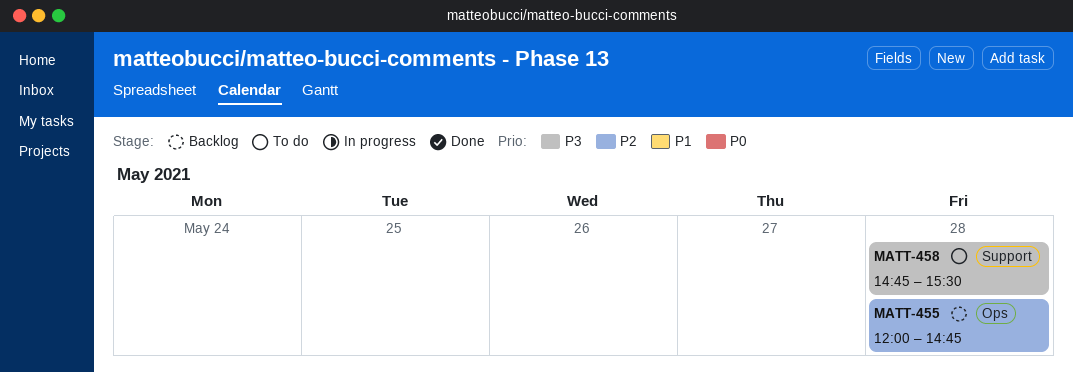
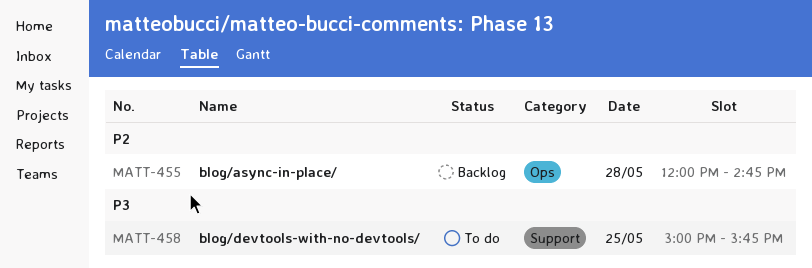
MATT-458, day: May 28 -> May 25
MATT-458, begins: 14:45 -> 15:00
MATT-458, ends: 15:30 -> 15:45

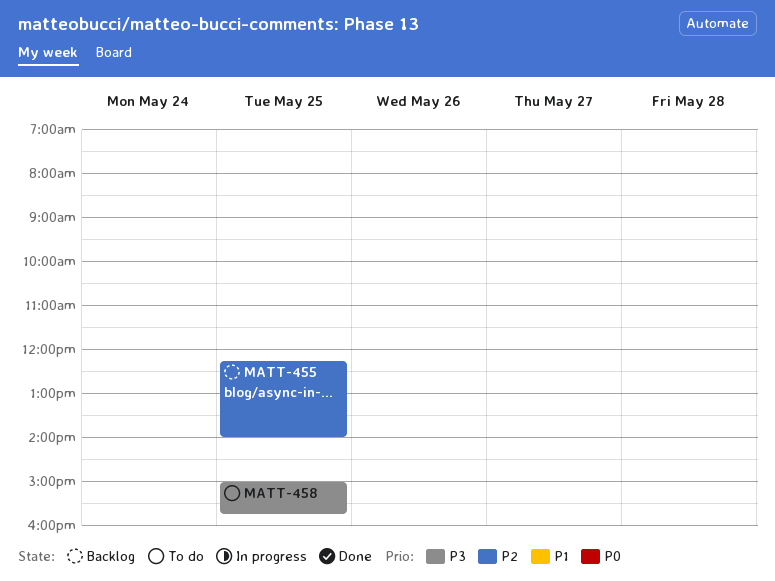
MATT-455, day: May 28 -> May 25
MATT-455, begins: 12:00 -> 12:15
MATT-455, ends: 14:45 -> 14:00

